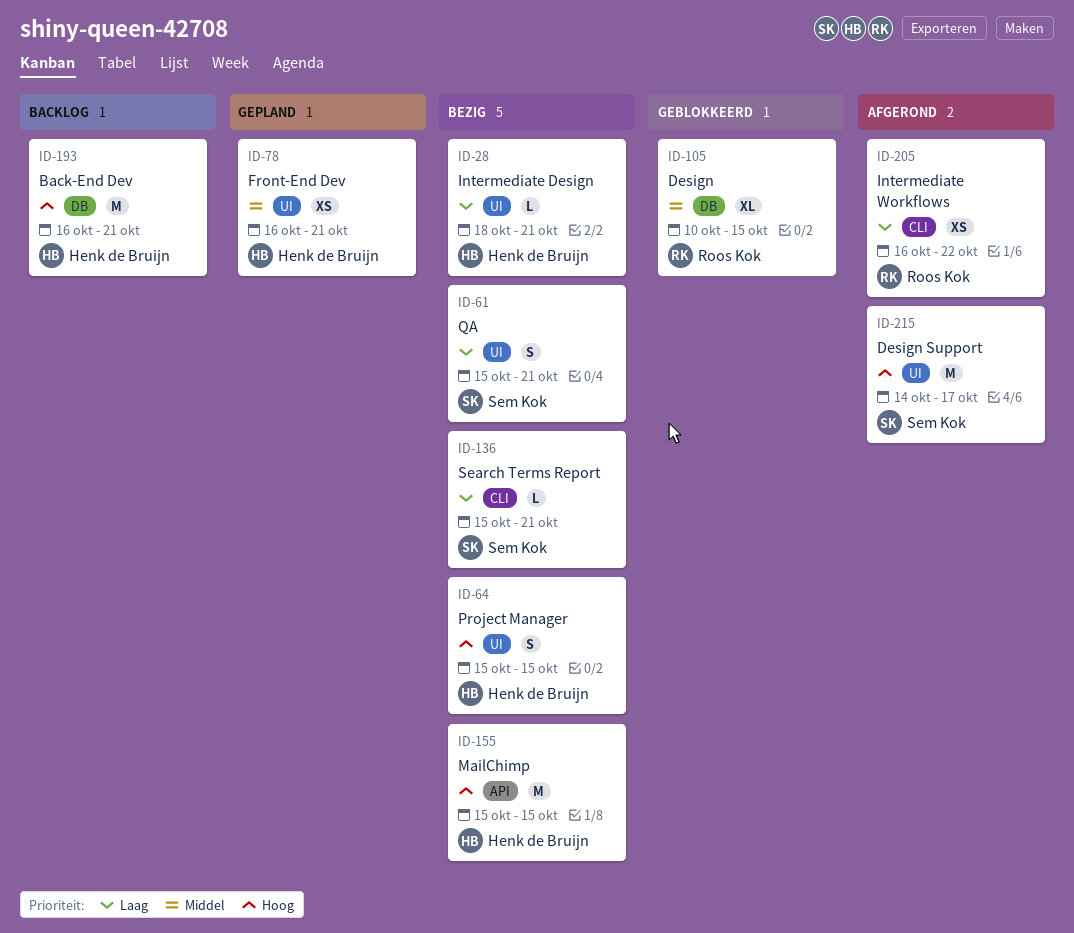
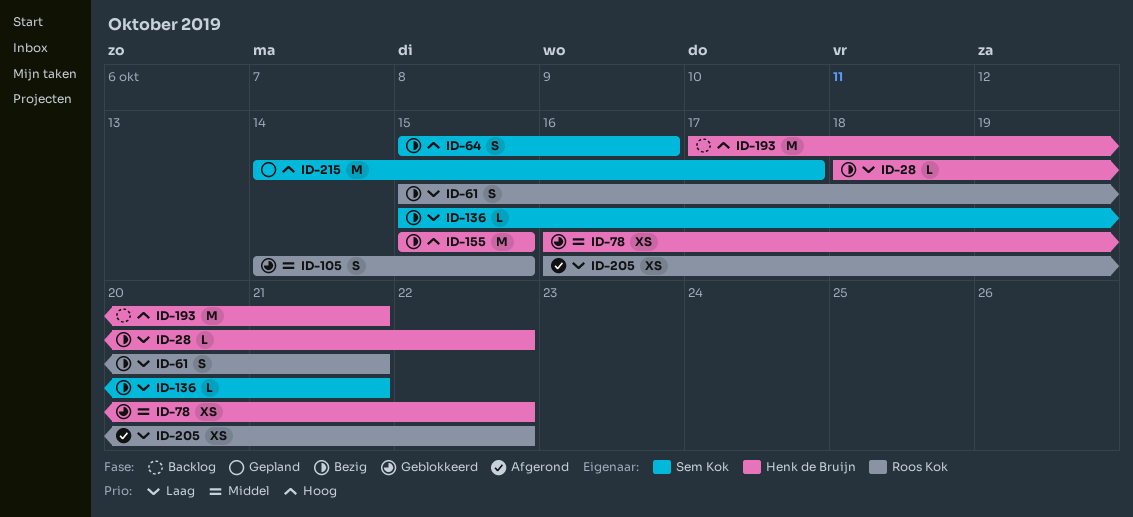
ID-28, due: Oct 21 -> Oct 22
ID-61, owner: Sem Kok -> Roos Kok
ID-64, owner: Henk de Bruijn -> Sem Kok
ID-64, due: Oct 15 -> Oct 16
ID-78, status: Gepland -> Geblokkeerd
ID-78, due: Oct 21 -> Oct 22
ID-105, estimate: XL -> S
ID-105, start: Oct 10 -> Oct 14
ID-193, start: Oct 16 -> Oct 17
ID-215, status: Afgerond -> Gepland

